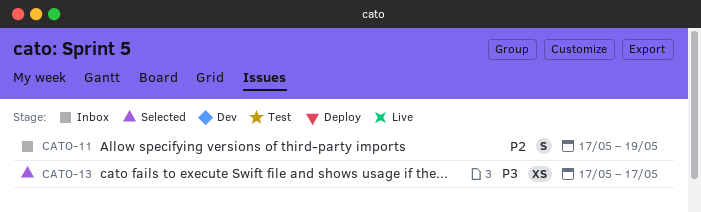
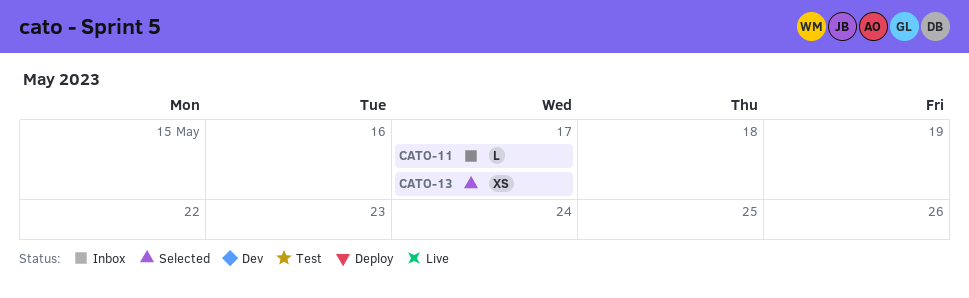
CATO-11, estimate: S -> L
CATO-11, due: May 19 -> May 17

